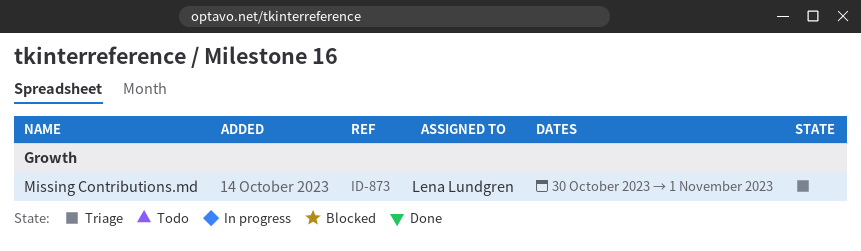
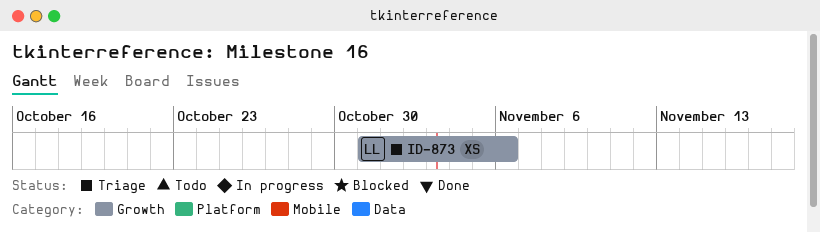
ID-873, start: Oct 30 -> Oct 31
ID-873, due: Nov 1 -> Nov 6

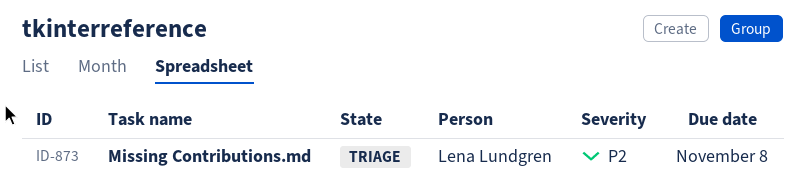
ID-873, due: Nov 6 -> Nov 8

